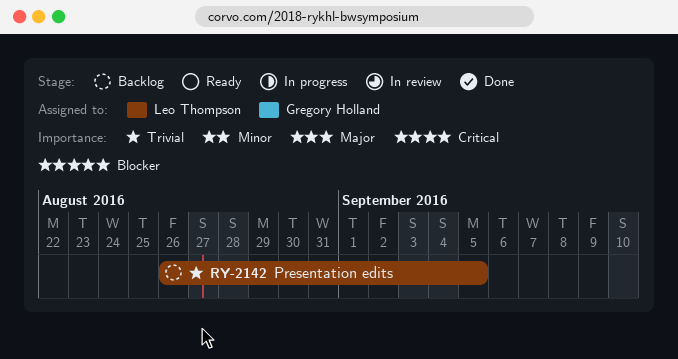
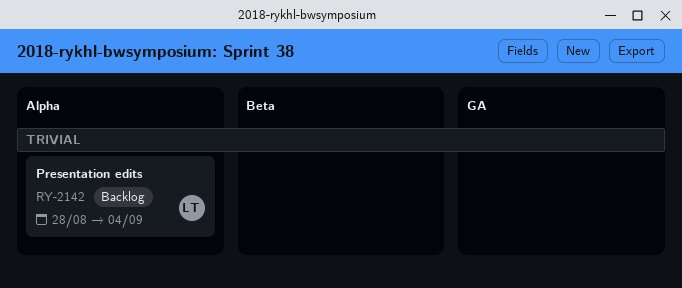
RY-2142, start: Aug 26 -> Aug 28
RY-2142, due: Sep 5 -> Sep 4

